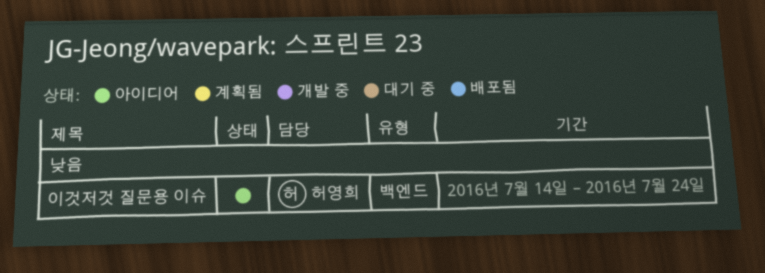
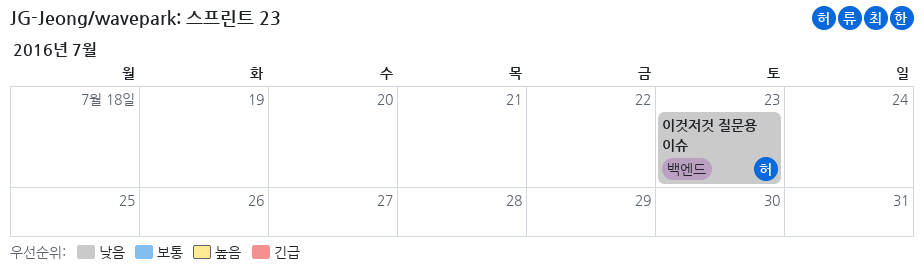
이것저것 질문용 이슈, due: Jul 24 -> Jul 23

